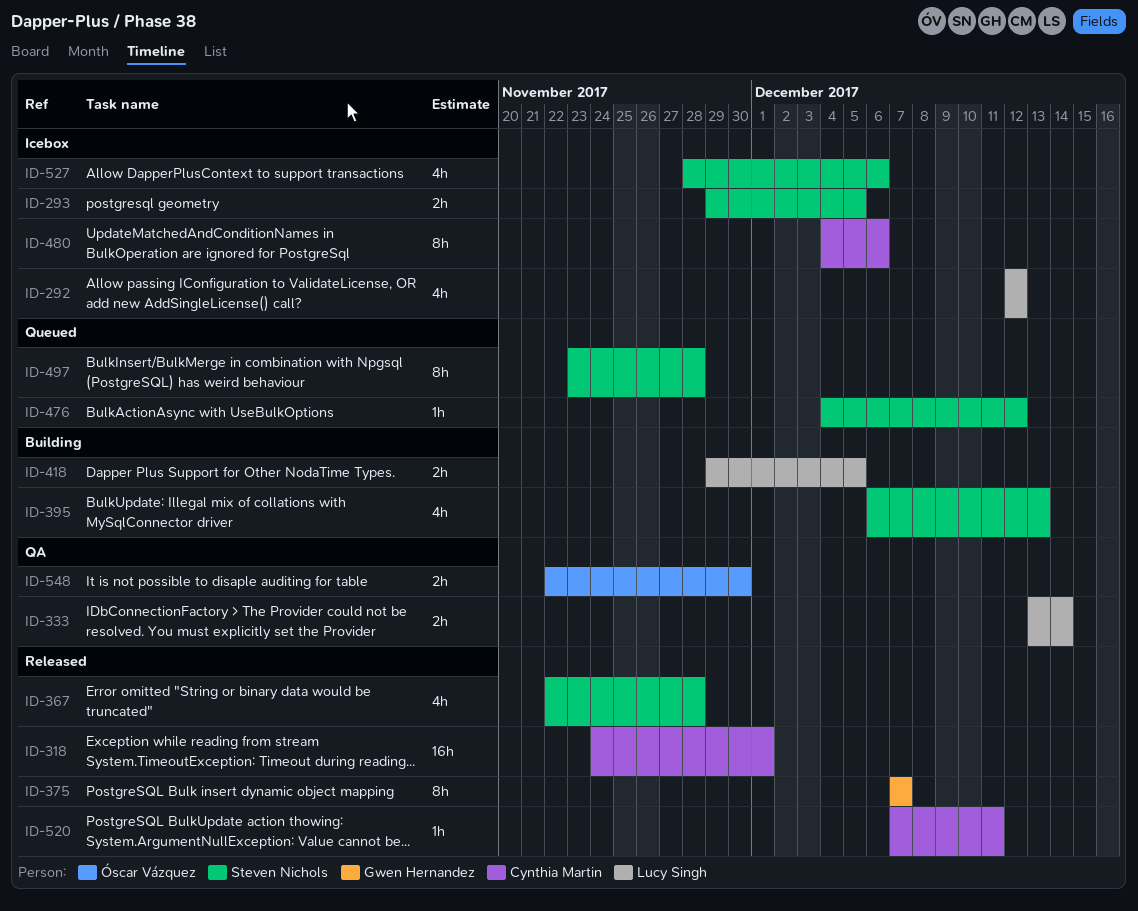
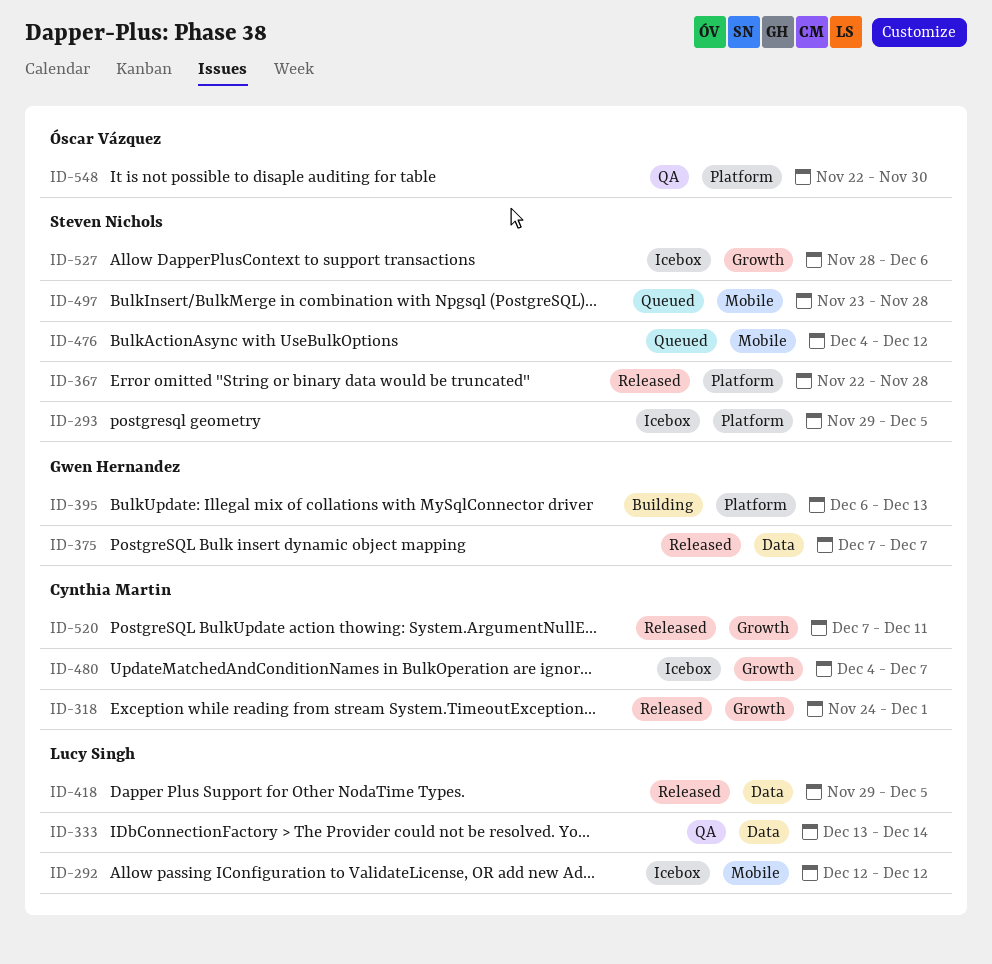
ID-395, owner: Steven Nichols -> Gwen Hernandez
ID-418, status: Building -> Released
ID-480, due: Dec 6 -> Dec 7

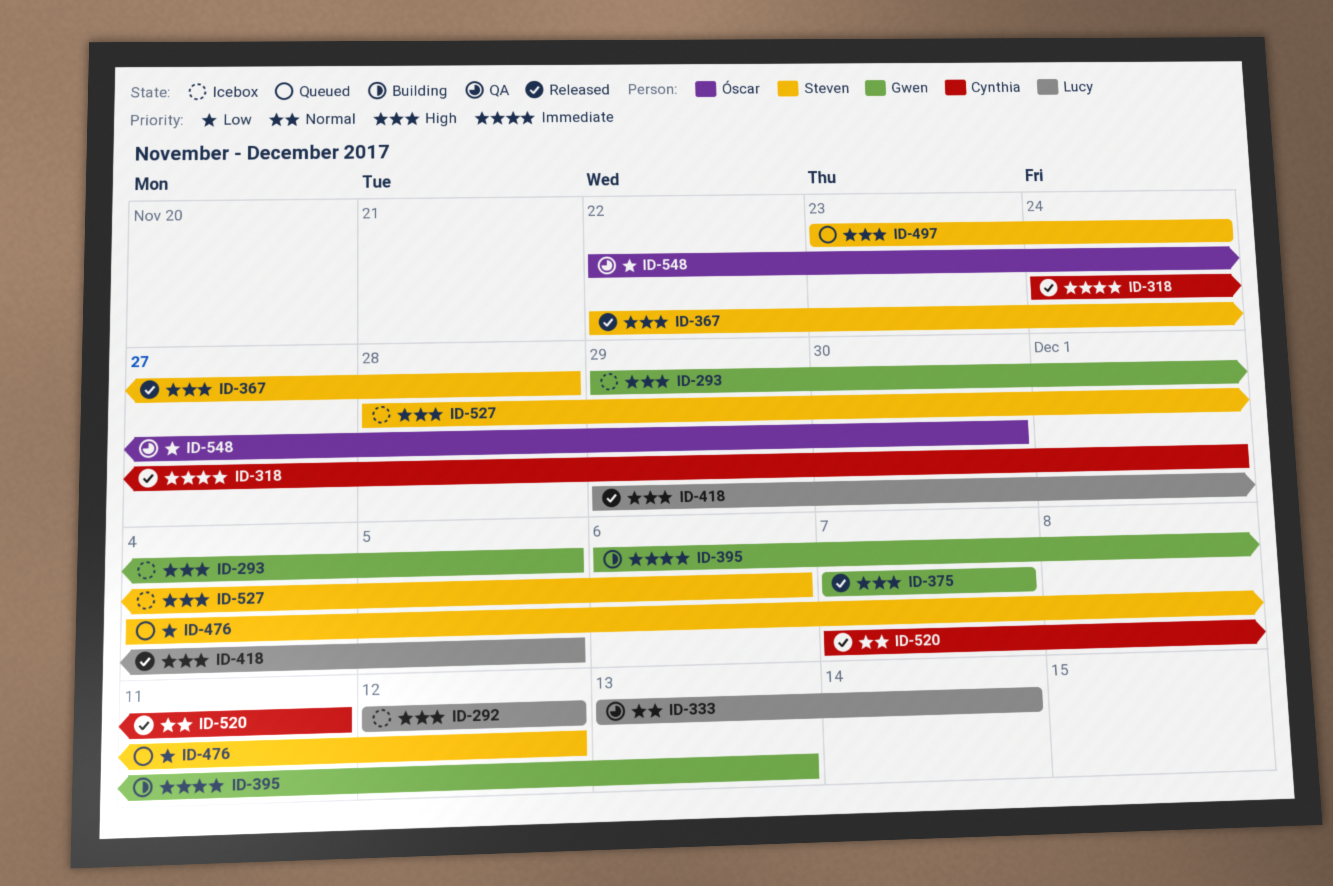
ID-293, owner: Steven Nichols -> Gwen Hernandez
ID-480: present -> none
ID-497, due: Nov 28 -> Nov 24

